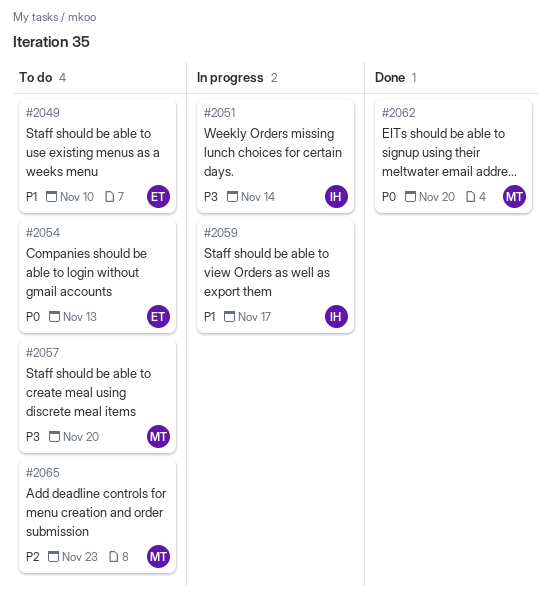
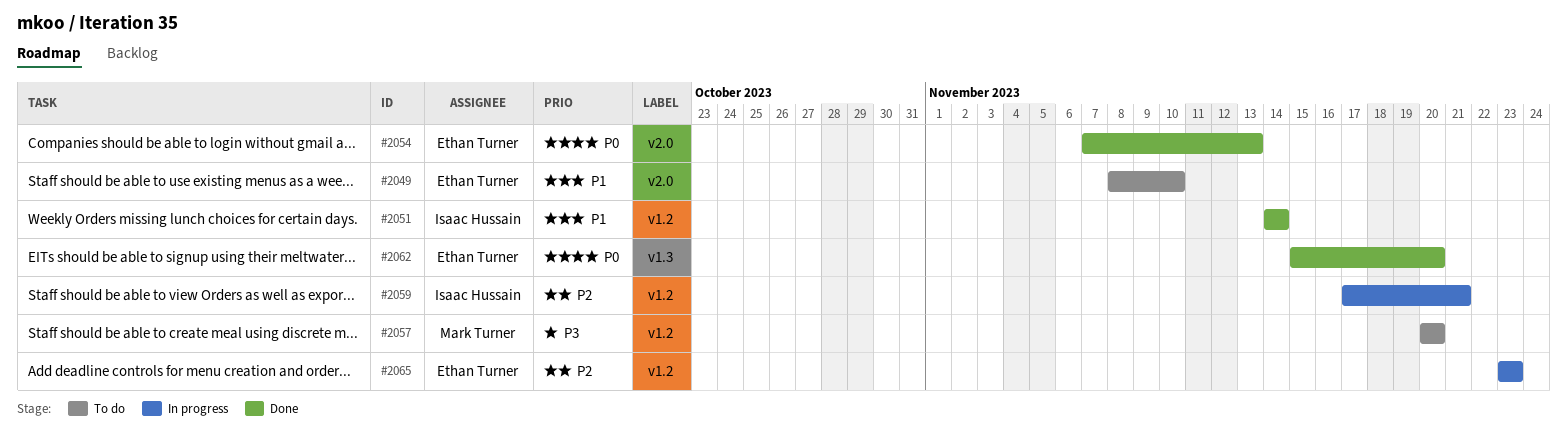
#2051, status: In progress -> Done
#2051, priority: P3 -> P1
#2054, status: To do -> Done
#2059, priority: P1 -> P2
#2059, due: Nov 17 -> Nov 21
#2062, owner: Mark Turner -> Ethan Turner
#2065, status: To do -> In progress
#2065, owner: Mark Turner -> Ethan Turner

